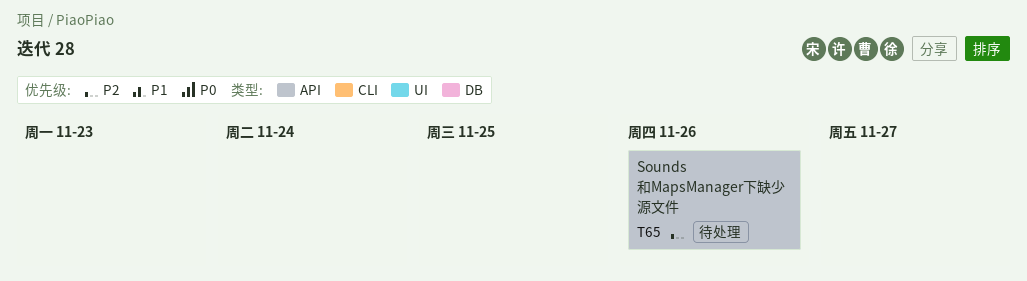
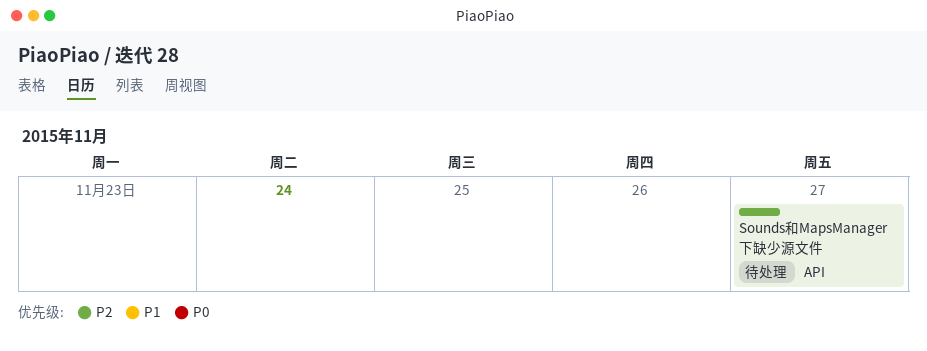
Sounds和MapsManager下缺少源文件, due: Nov 26 -> Nov 27

